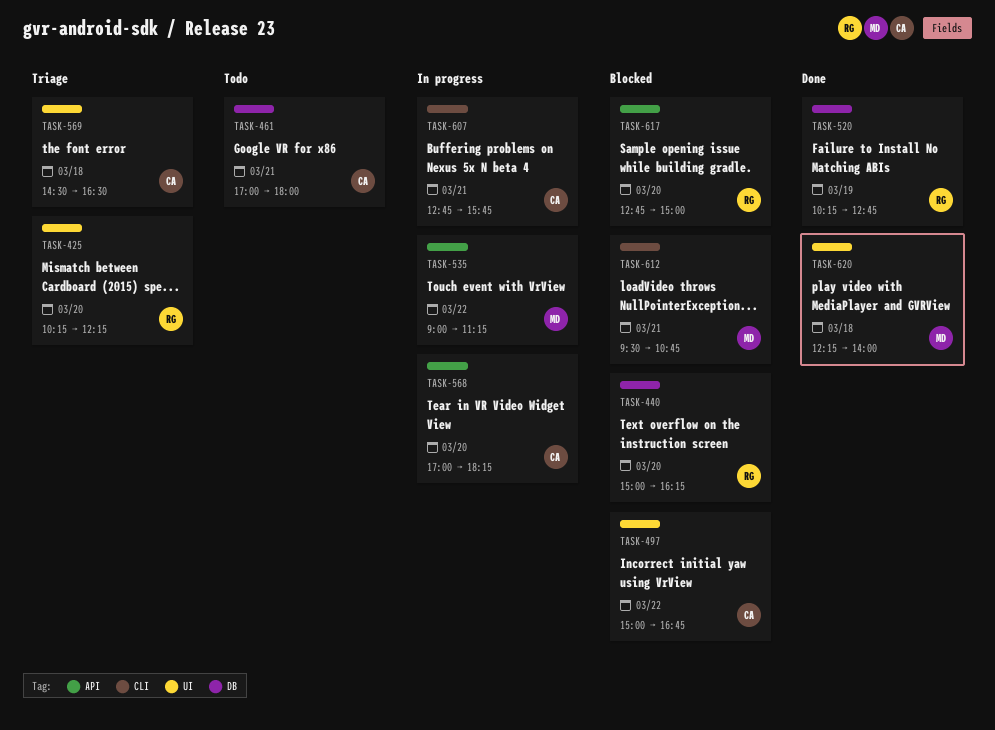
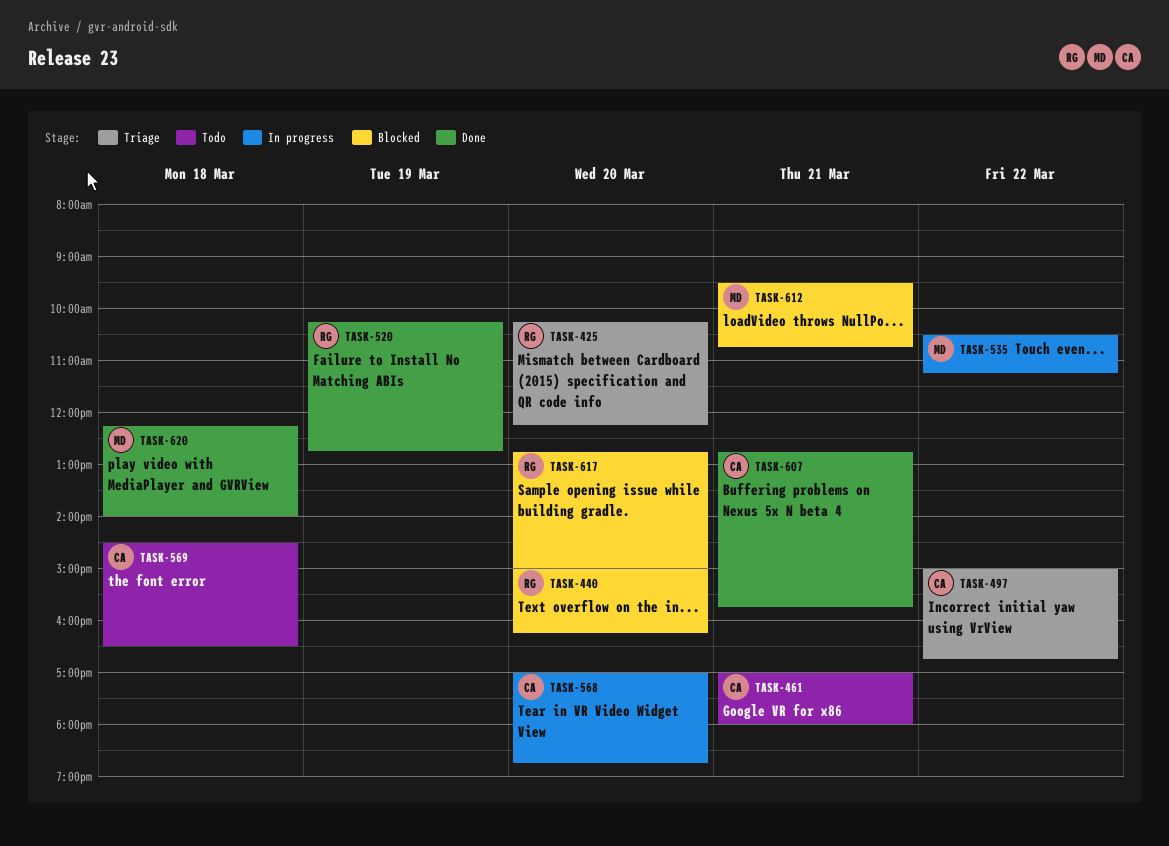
TASK-497, status: Blocked -> Triage
TASK-535, begins: 09:00 -> 10:30
TASK-568, ends: 18:15 -> 18:45
TASK-569, status: Triage -> Todo
TASK-607, status: In progress -> Done

